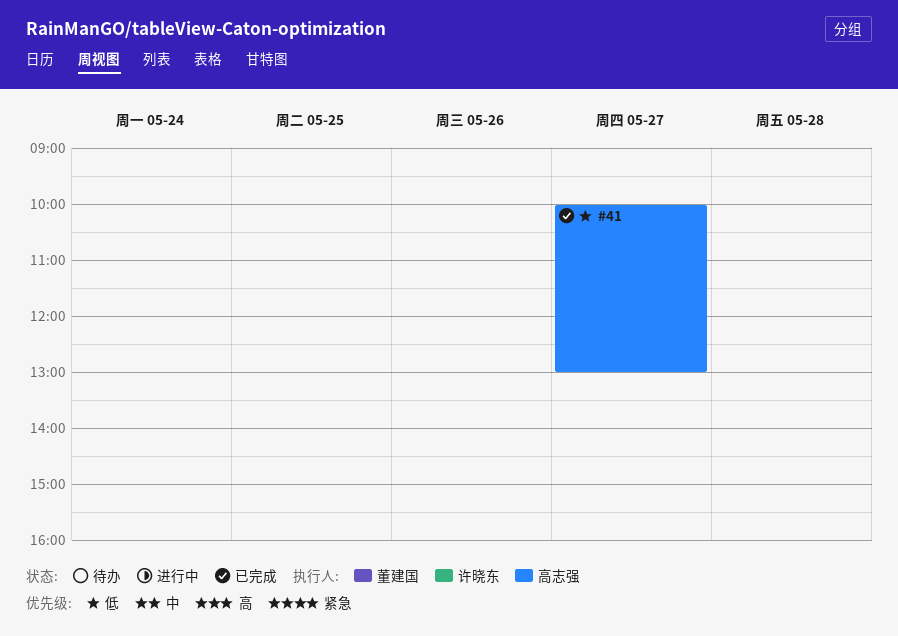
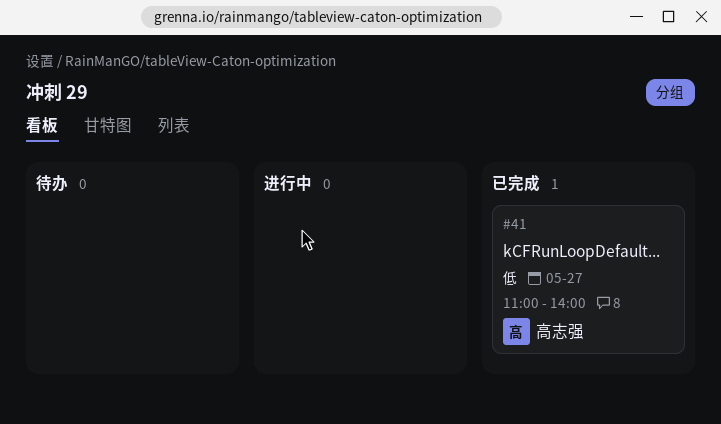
#41, begins: 10:00 -> 11:00
#41, ends: 13:00 -> 14:00

